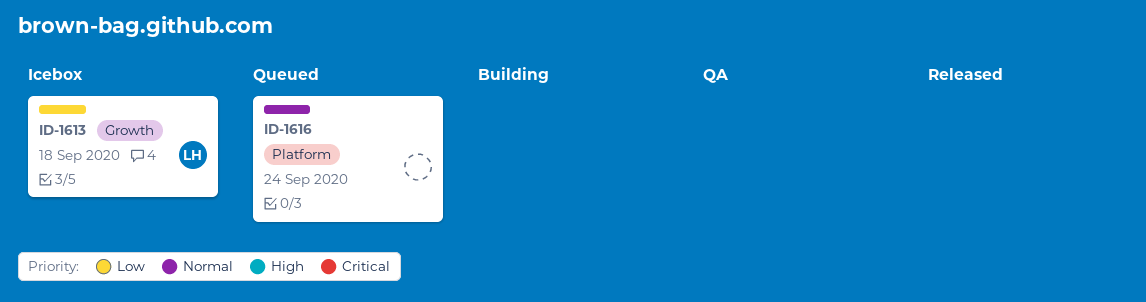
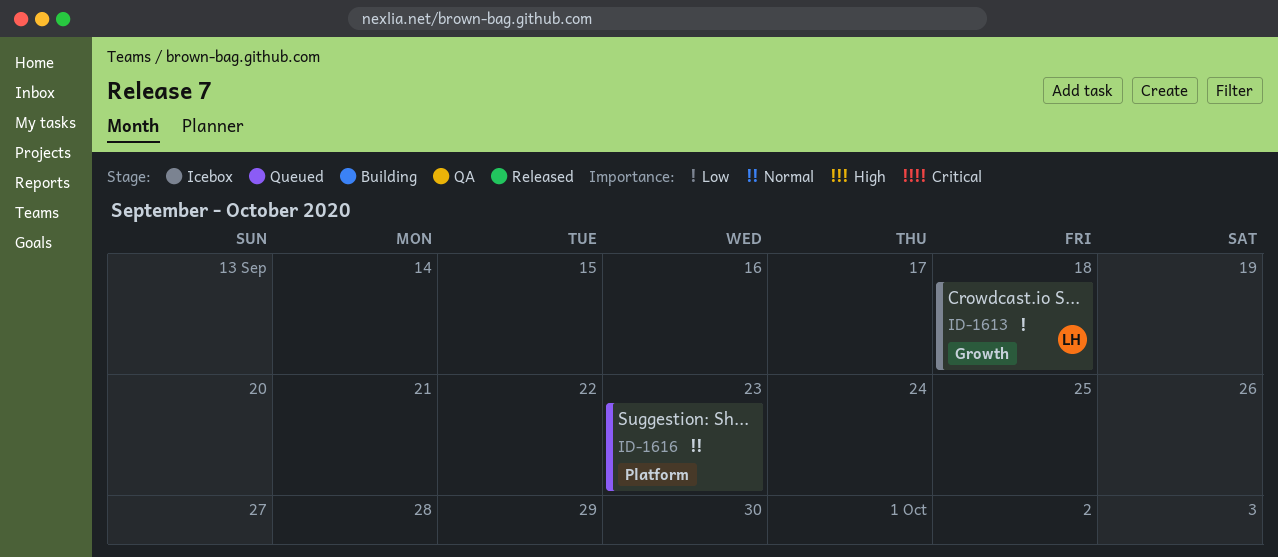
ID-1616, due: Sep 24 -> Sep 23

